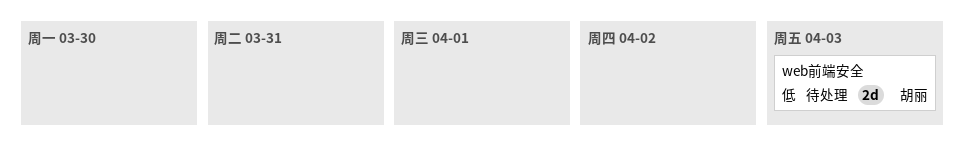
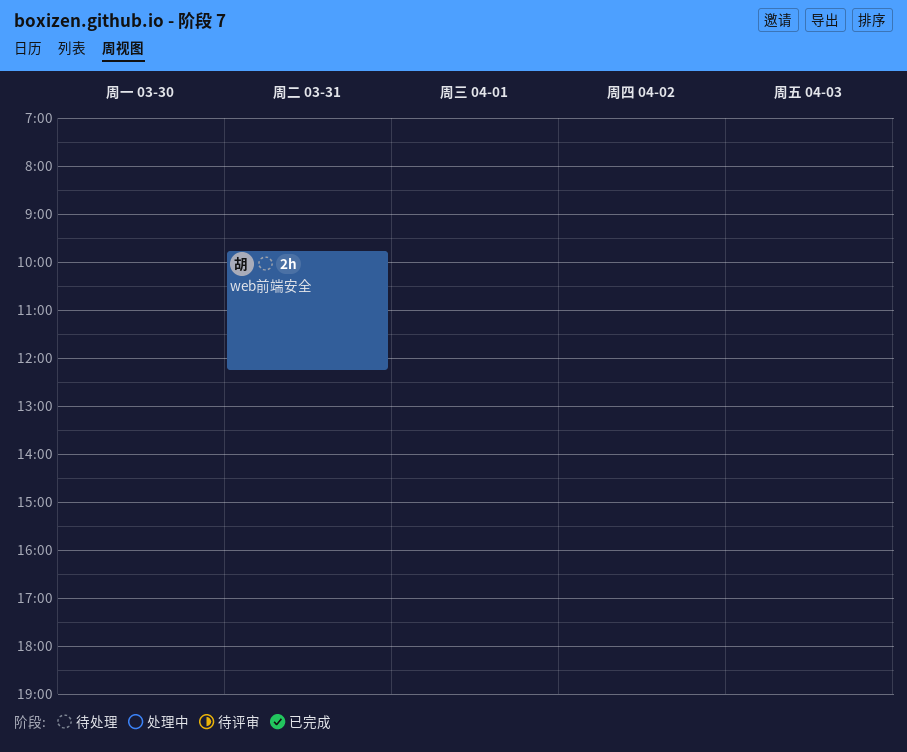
web前端安全, estimate: 2d -> 2h
web前端安全, day: Apr 3 -> Mar 31

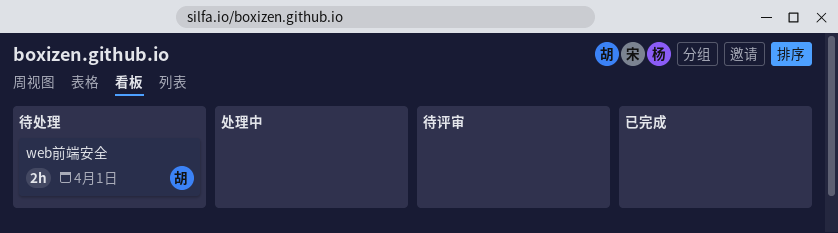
web前端安全, day: Mar 31 -> Apr 1

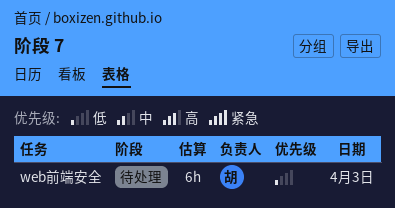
web前端安全, estimate: 2h -> 6h
web前端安全, day: Apr 1 -> Apr 3

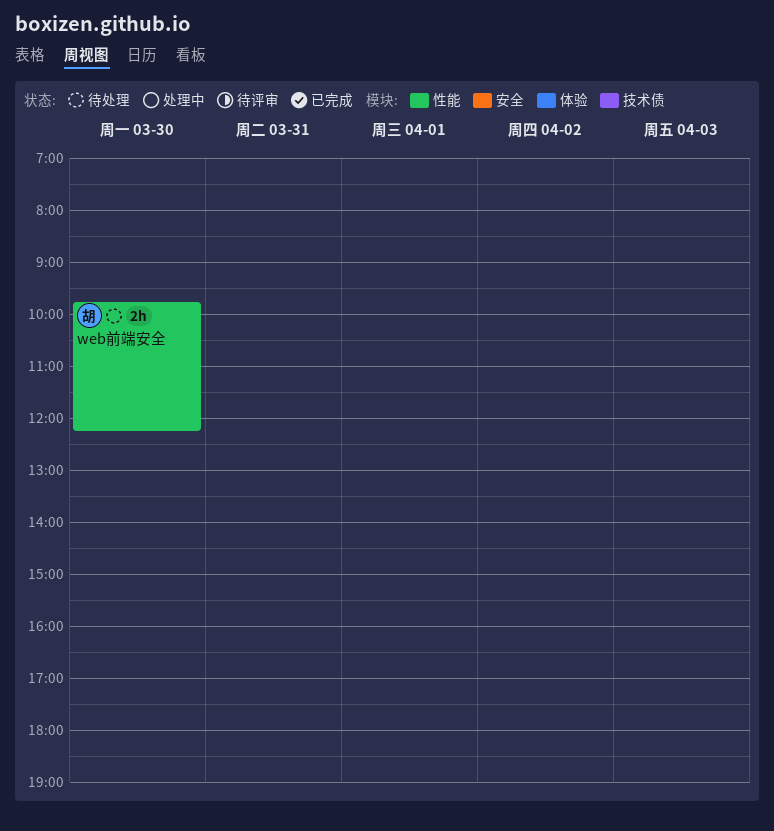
web前端安全, estimate: 6h -> 2h
web前端安全, day: Apr 3 -> Mar 30

